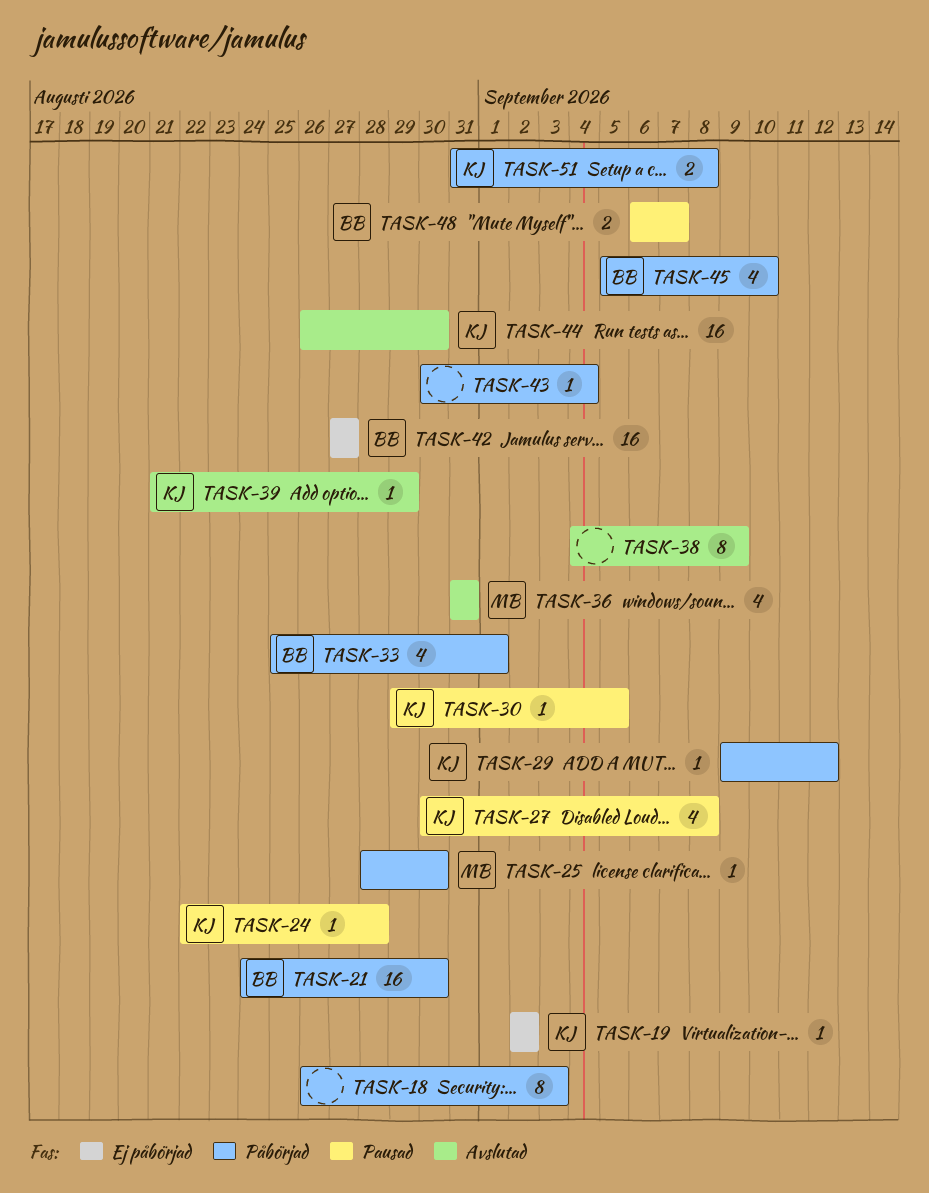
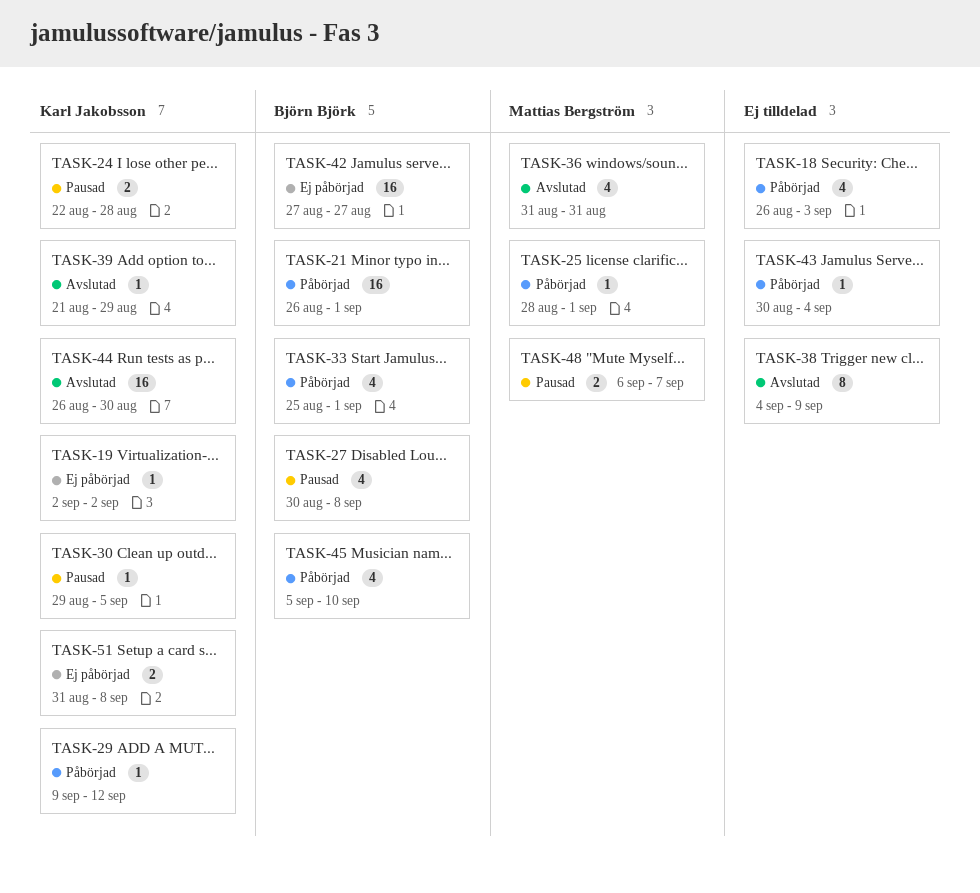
TASK-18, estimate: 8 -> 4
TASK-21, start: Aug 24 -> Aug 26
TASK-21, due: Aug 30 -> Sep 1
TASK-24, estimate: 1 -> 2
TASK-25, due: Aug 30 -> Sep 1
TASK-27, owner: Karl Jakobsson -> Björn Björk
TASK-48, owner: Björn Björk -> Mattias Bergström
TASK-51, status: Påbörjad -> Ej påbörjad

